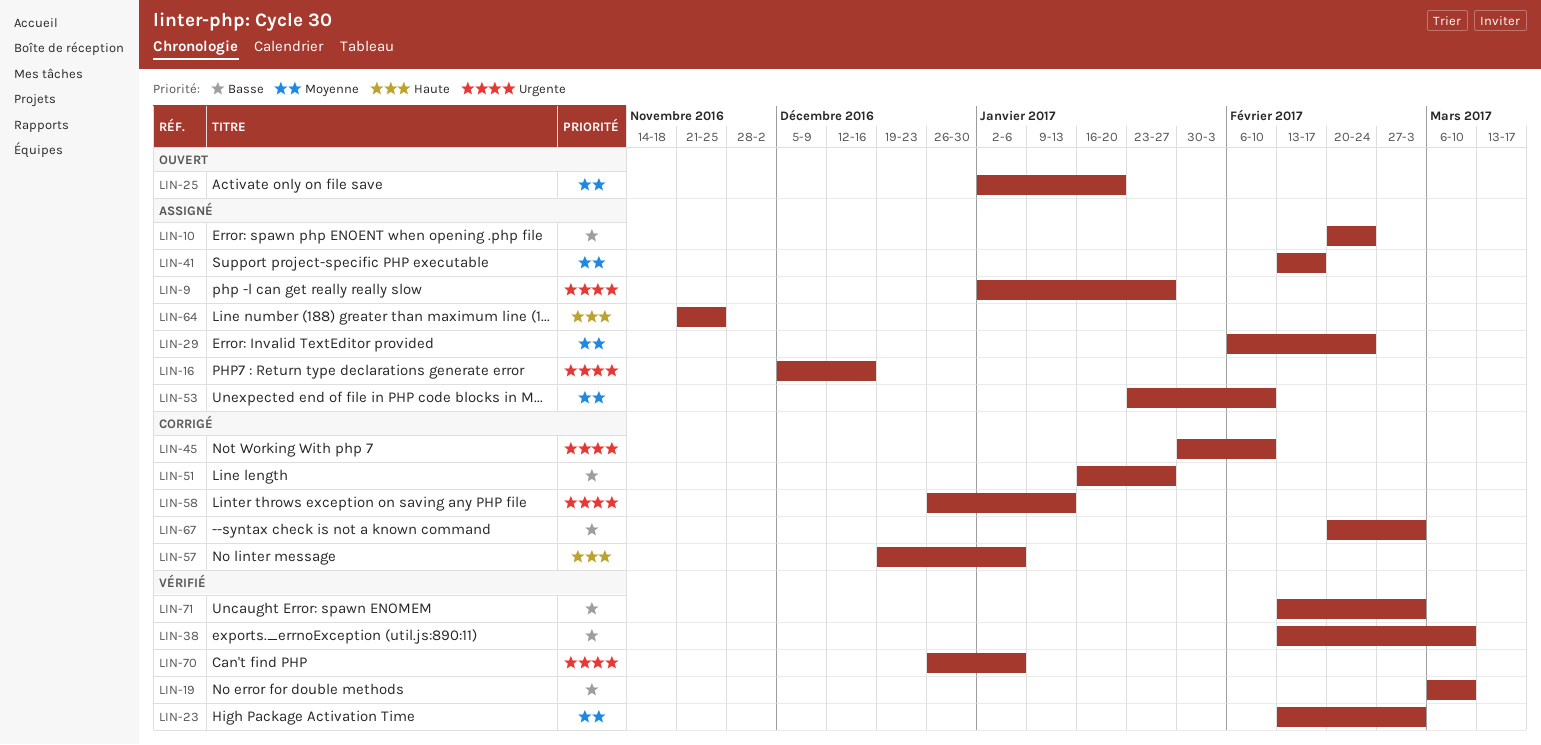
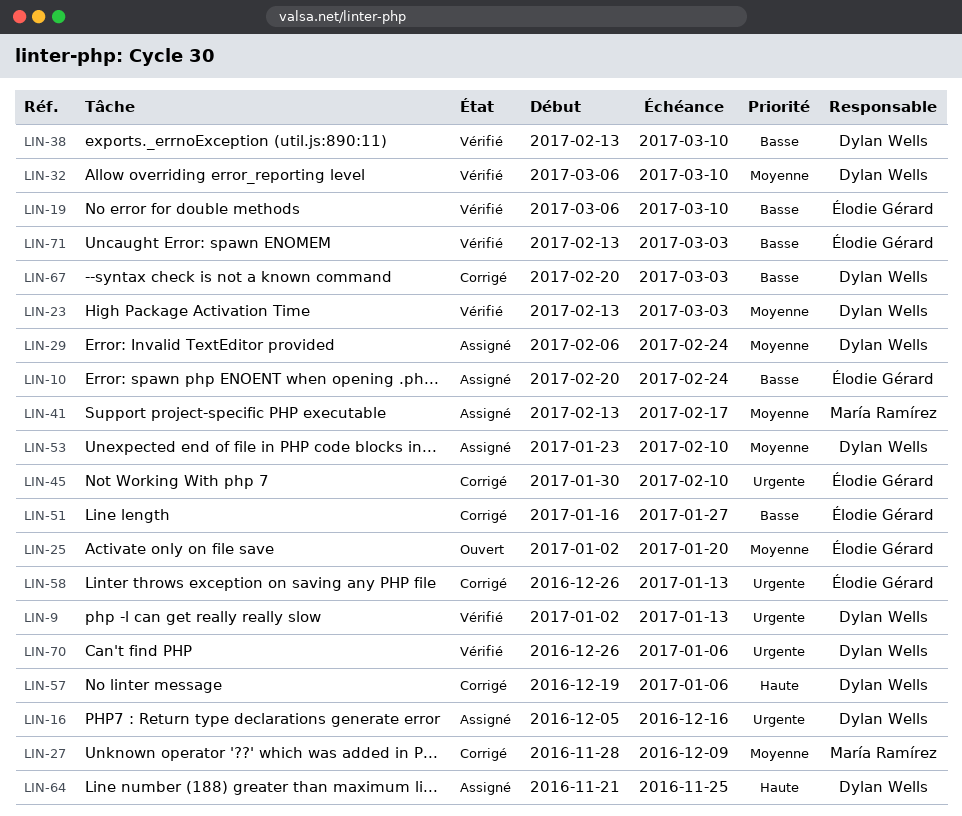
LIN-9, status: Assigné -> Vérifié
LIN-9, due: Jan 27 -> Jan 13
LIN-27: none -> present
LIN-32: none -> present

